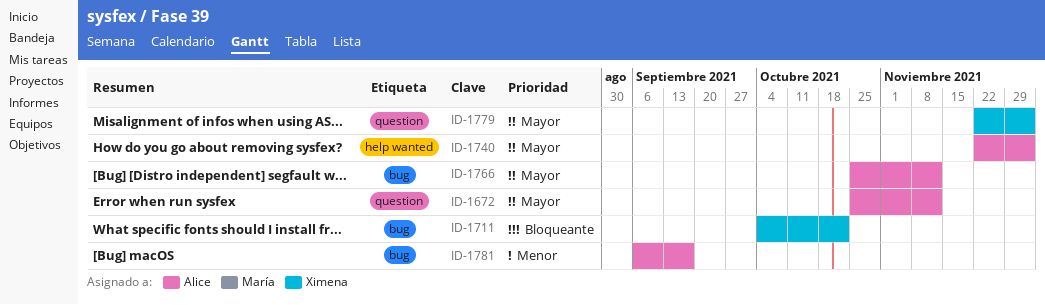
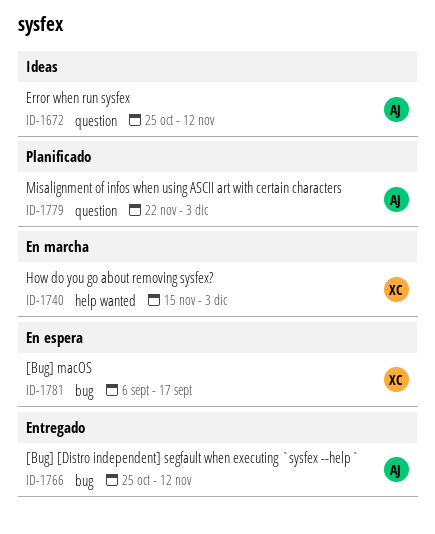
ID-1711: present -> none
ID-1740, owner: Alice -> Ximena
ID-1740, start: Nov 22 -> Nov 15
ID-1779, owner: Ximena -> Alice
ID-1781, owner: Alice -> Ximena

